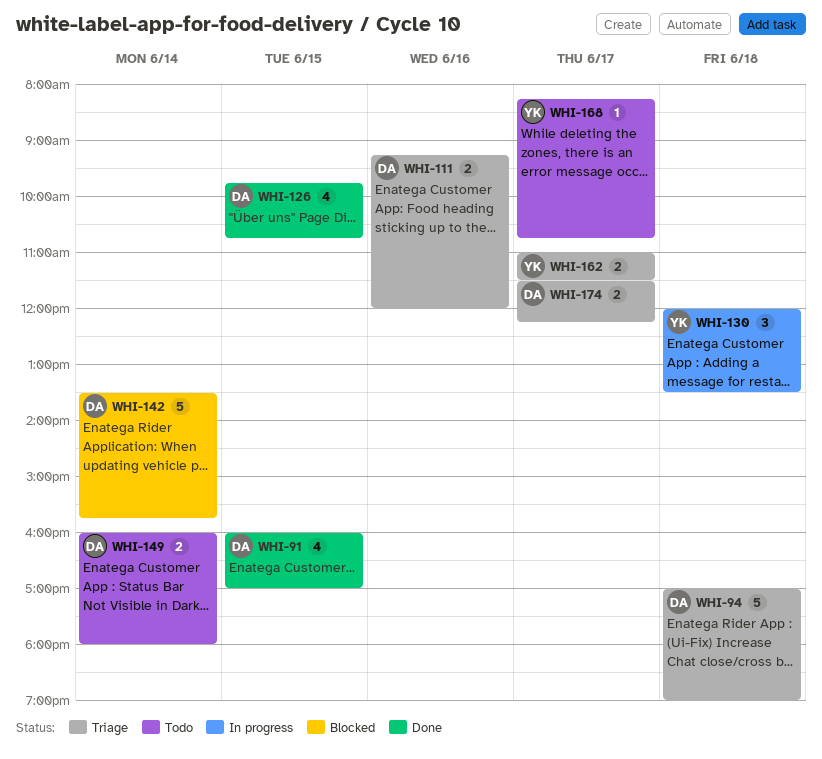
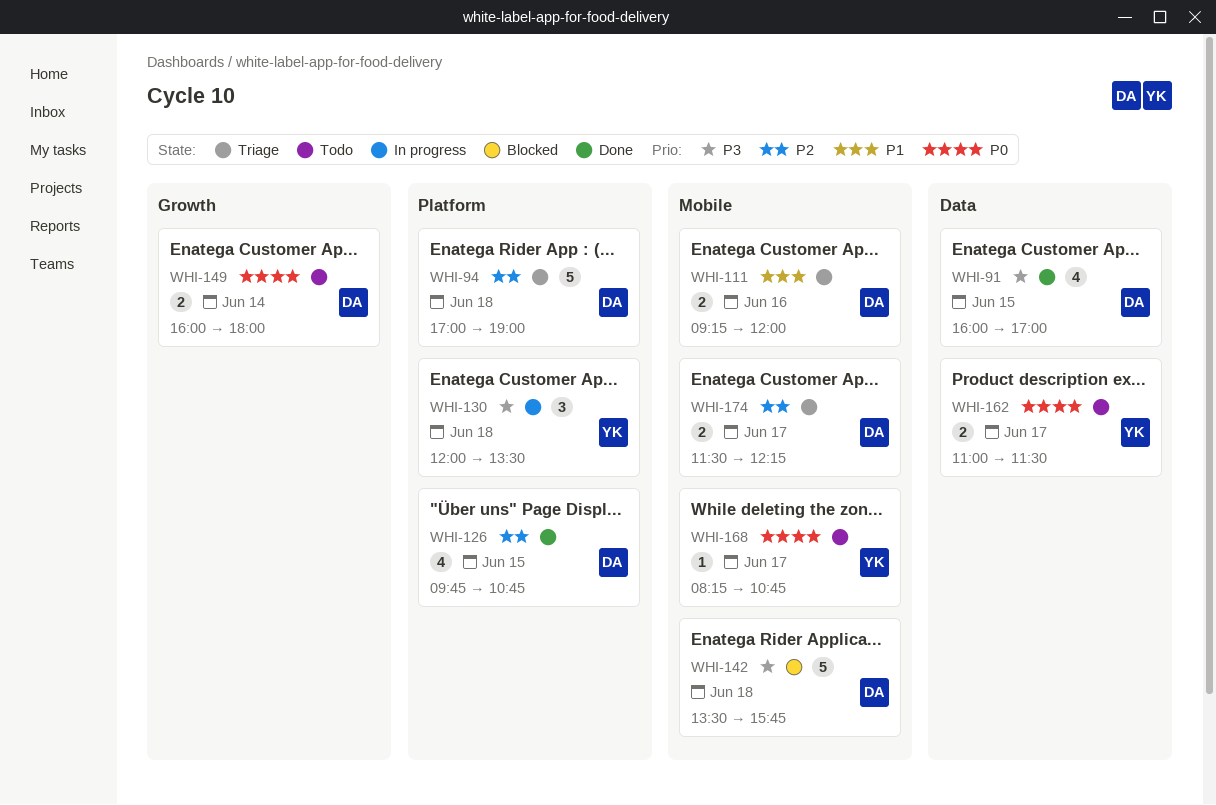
WHI-142, day: Jun 14 -> Jun 18
WHI-162, status: Triage -> Todo

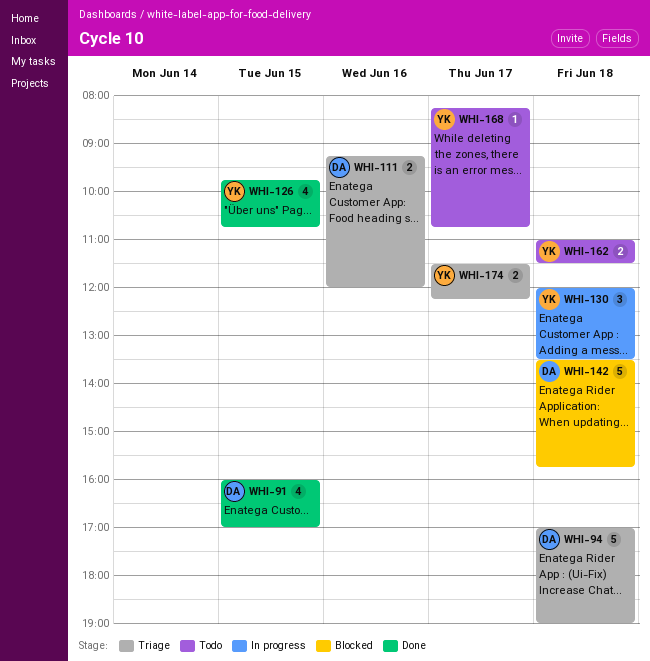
WHI-126, owner: DA -> YK
WHI-149: present -> none
WHI-162, day: Jun 17 -> Jun 18
WHI-174, owner: DA -> YK

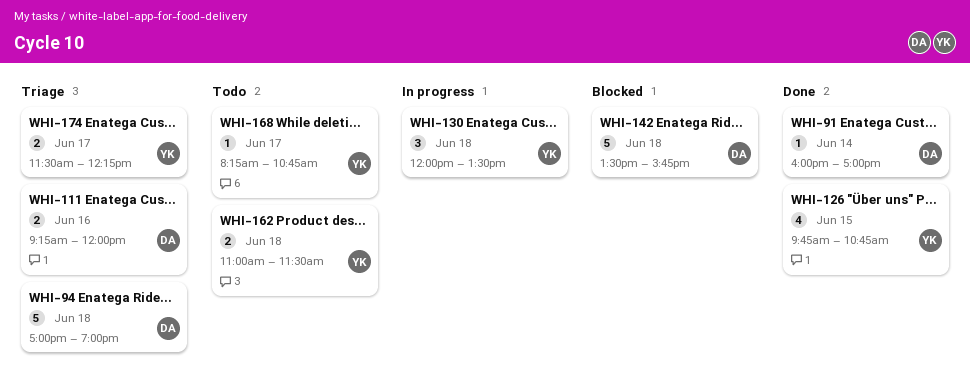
WHI-91, estimate: 4 -> 1
WHI-91, day: Jun 15 -> Jun 14

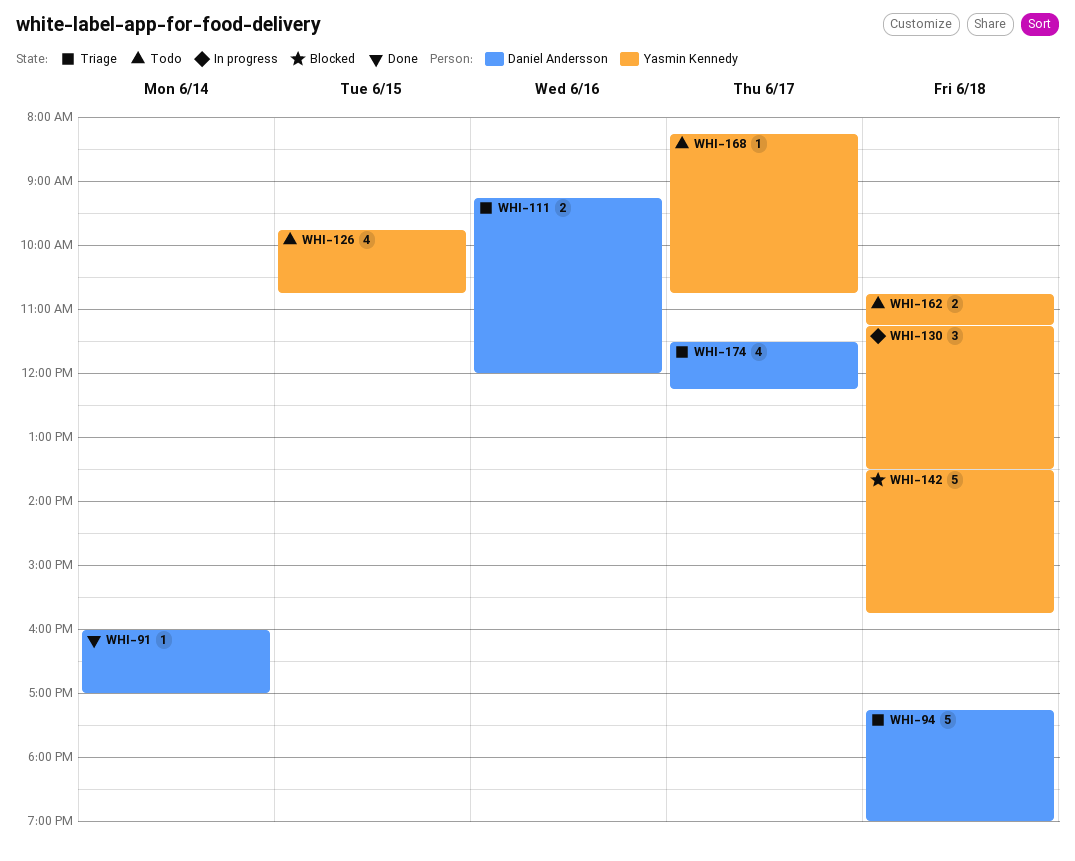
WHI-94, begins: 17:00 -> 17:15
WHI-126, status: Done -> Todo
WHI-130, begins: 12:00 -> 11:15
WHI-142, owner: Daniel Andersson -> Yasmin Kennedy
WHI-162, begins: 11:00 -> 10:45
WHI-162, ends: 11:30 -> 11:15
WHI-174, owner: Yasmin Kennedy -> Daniel Andersson
WHI-174, estimate: 2 -> 4

